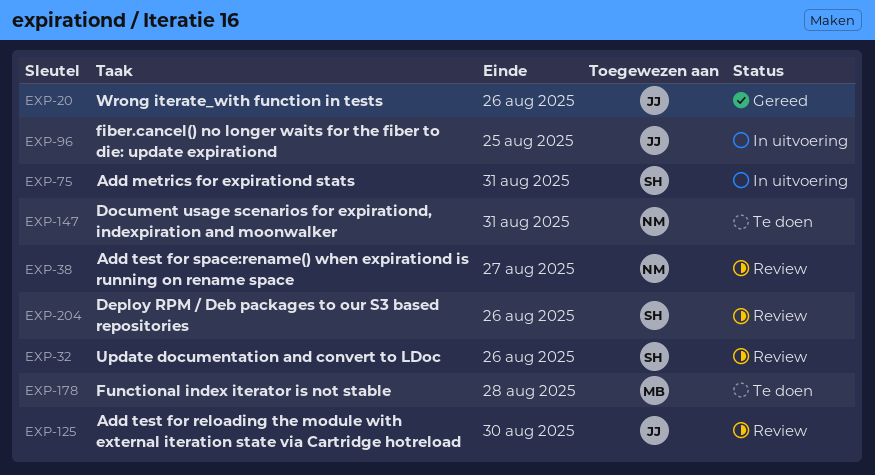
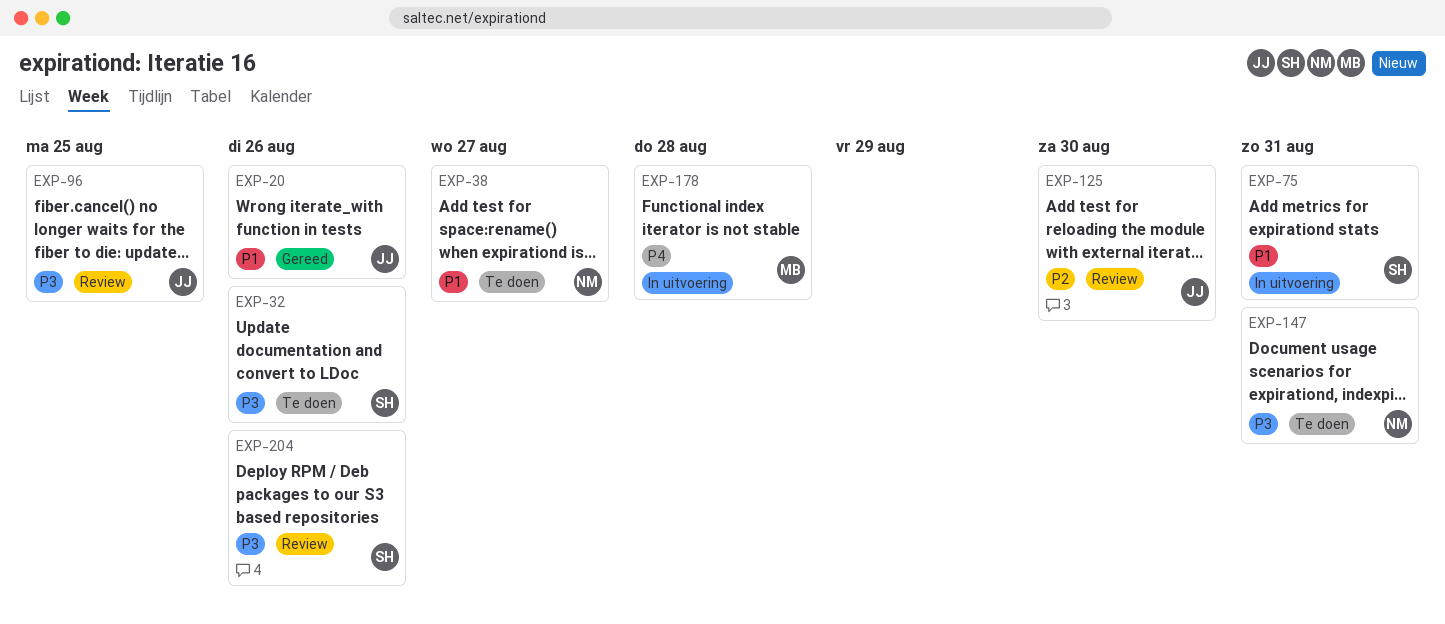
EXP-32, status: Review -> Te doen
EXP-38, status: Review -> Te doen
EXP-96, status: In uitvoering -> Review
EXP-178, status: Te doen -> In uitvoering

